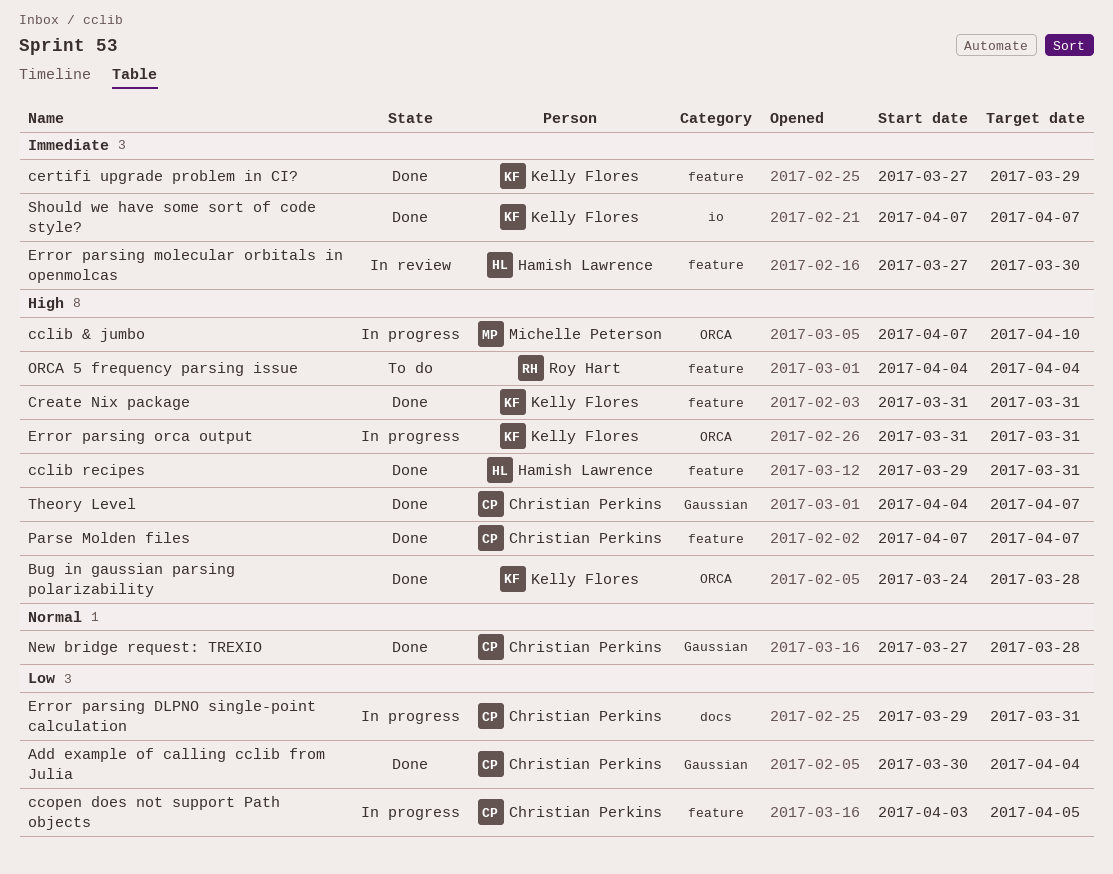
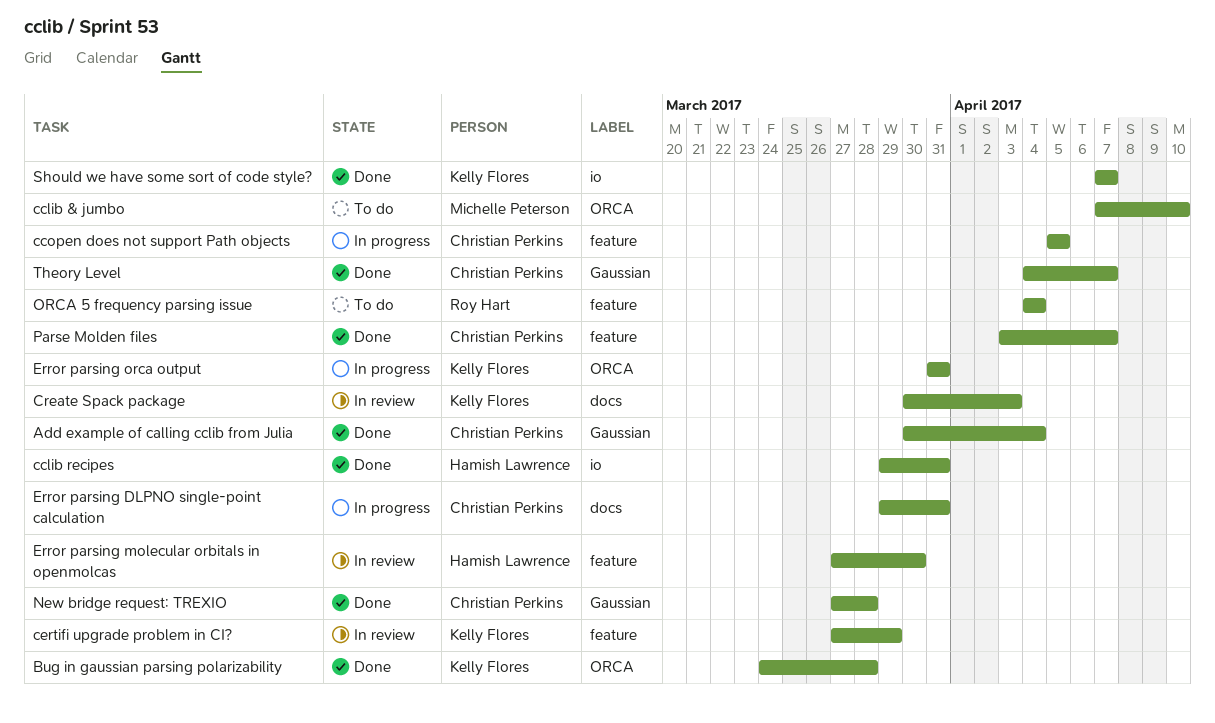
cclib & jumbo, status: In progress -> To do
cclib recipes, label: feature -> io
ccopen does not support Path objects, start: Apr 3 -> Apr 5
certifi upgrade problem in CI?, status: Done -> In review
Create Nix package: present -> none
Create Spack package: none -> present
Parse Molden files, start: Apr 7 -> Apr 3

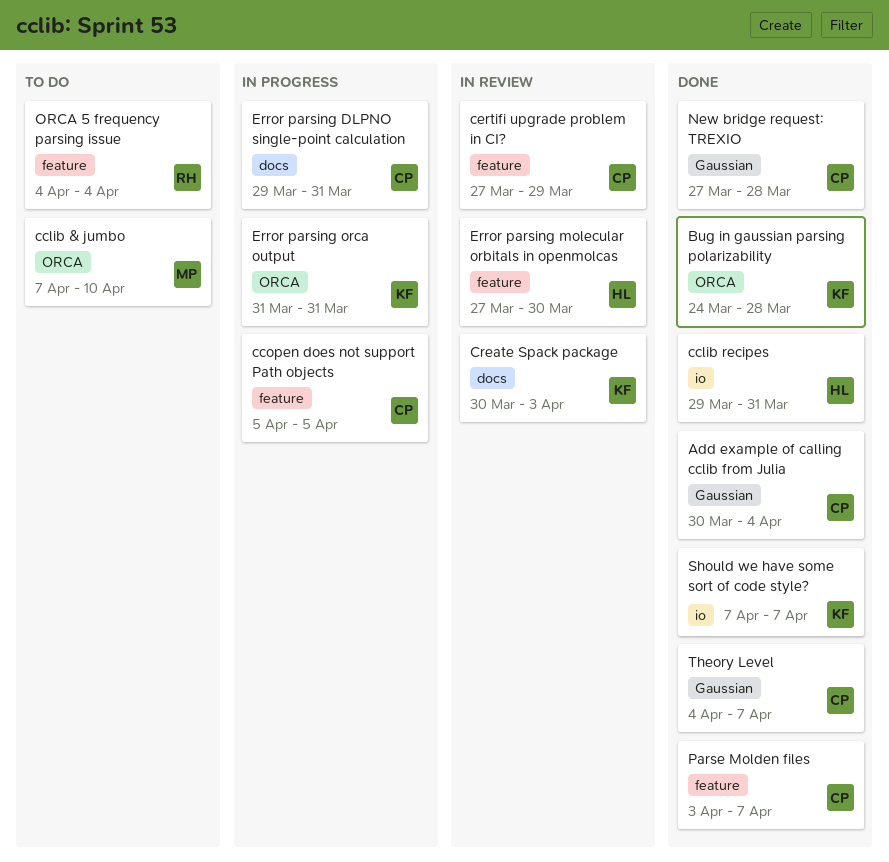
certifi upgrade problem in CI?, owner: Kelly Flores -> Christian Perkins

